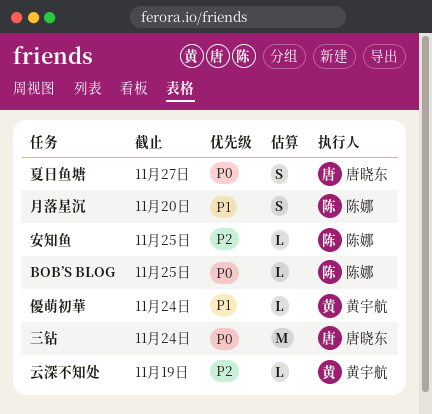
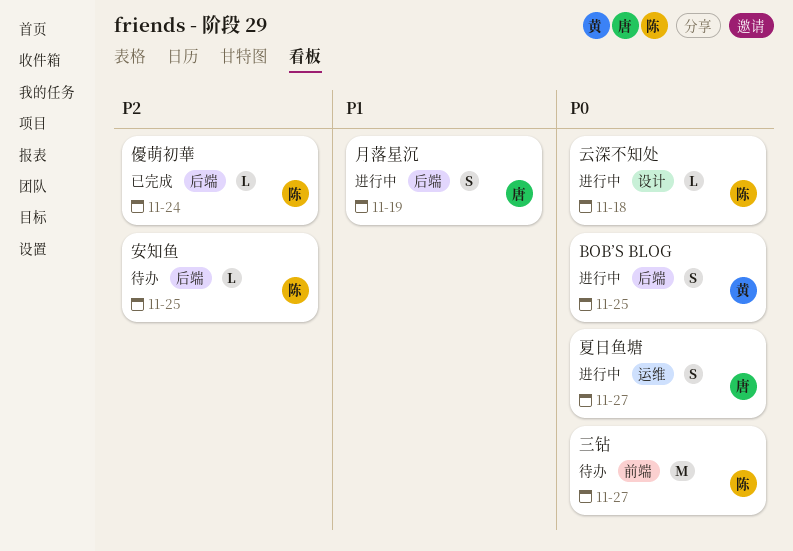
BOB’S BLOG, owner: 陈娜 -> 黄宇航
BOB’S BLOG, estimate: L -> S
三钻, owner: 唐晓东 -> 陈娜
三钻, due: Nov 24 -> Nov 27
云深不知处, owner: 黄宇航 -> 陈娜
云深不知处, priority: P2 -> P0
云深不知处, due: Nov 19 -> Nov 18
優萌初華, owner: 黄宇航 -> 陈娜
優萌初華, priority: P1 -> P2
月落星沉, owner: 陈娜 -> 唐晓东
月落星沉, due: Nov 20 -> Nov 19

